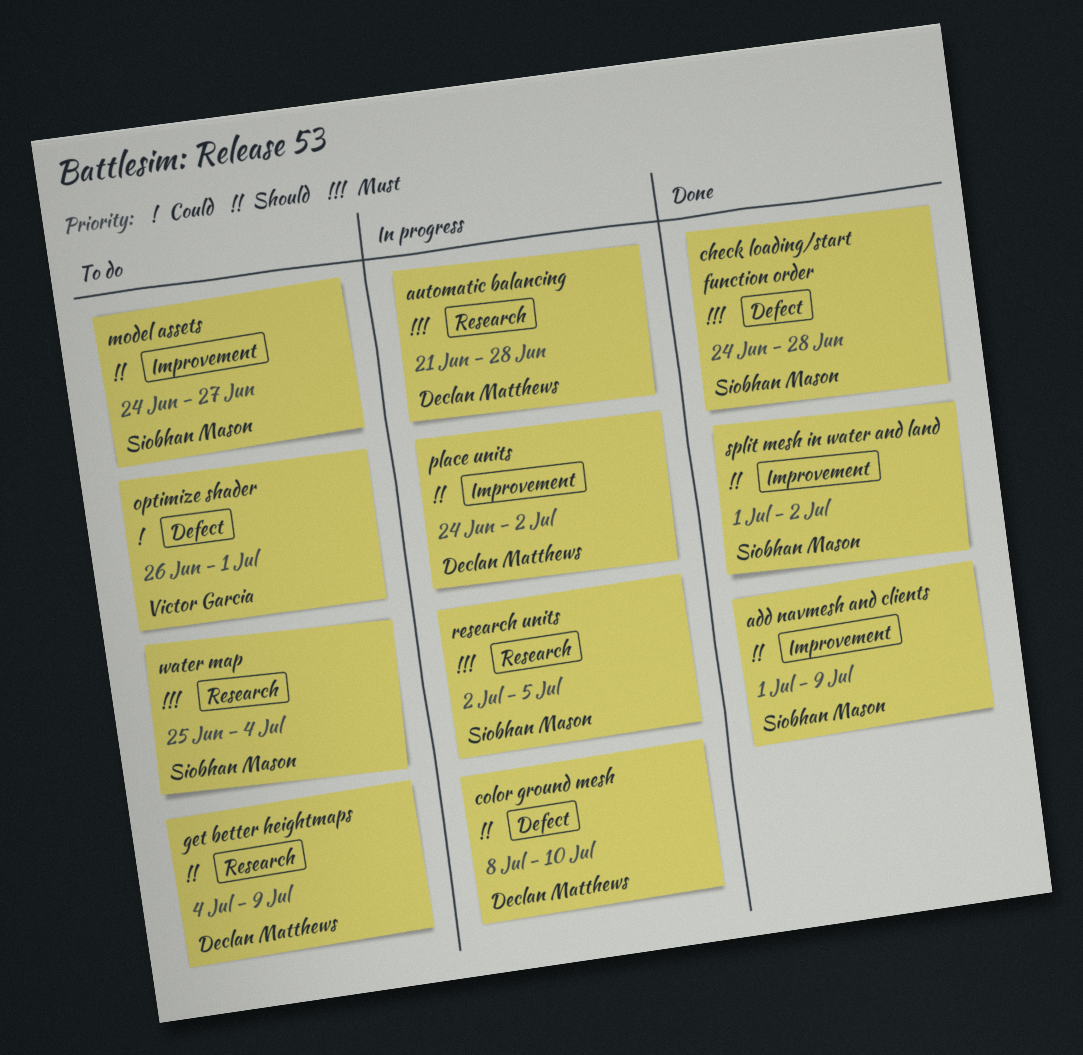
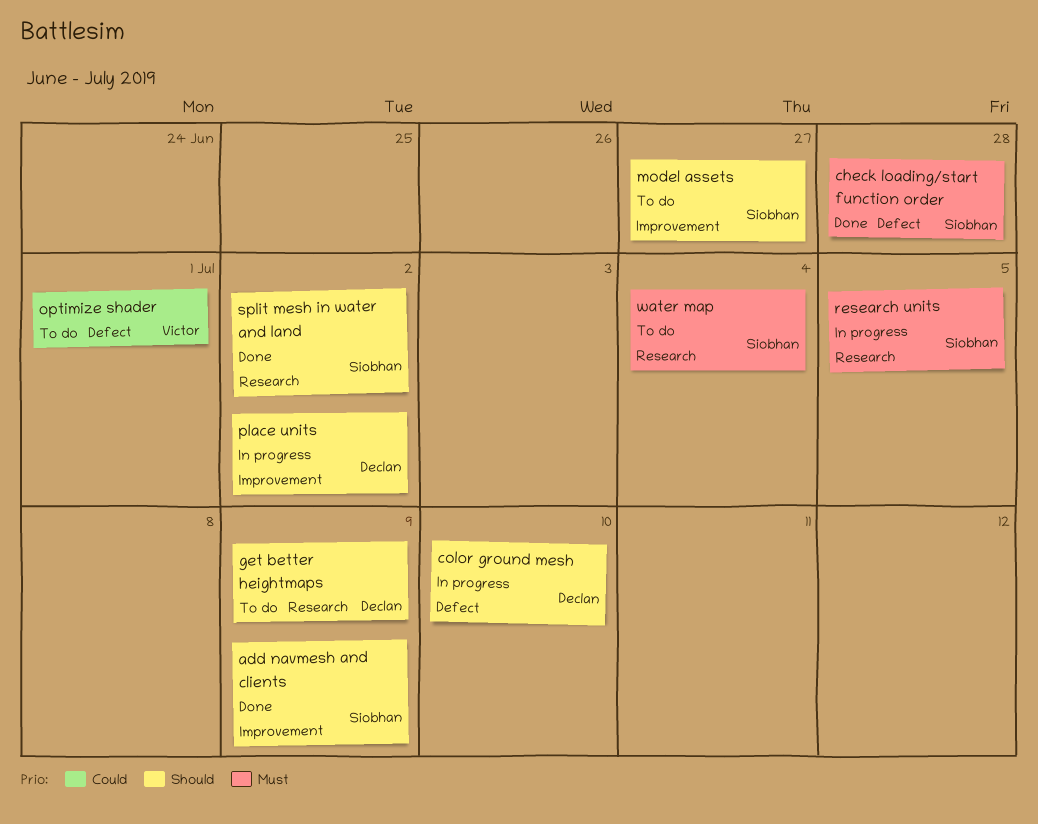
automatic balancing: present -> none
split mesh in water and land, label: Improvement -> Research

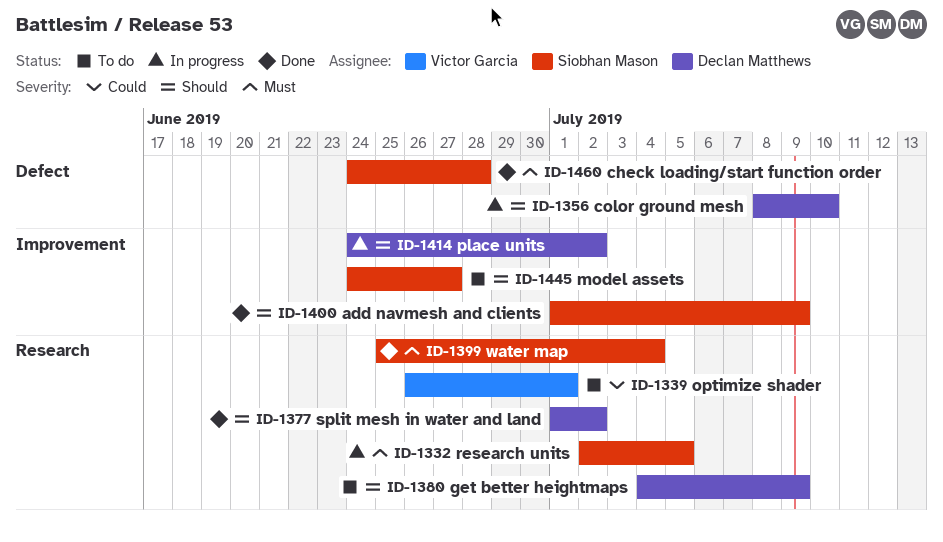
optimize shader, label: Defect -> Research
split mesh in water and land, owner: Siobhan Mason -> Declan Matthews
water map, status: To do -> Done

